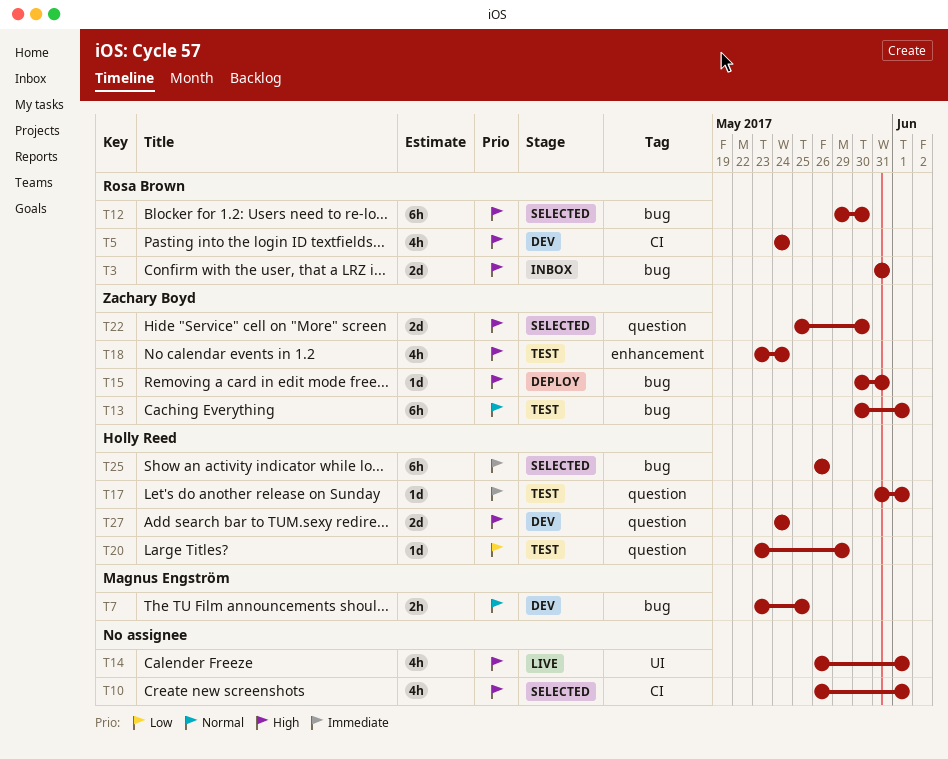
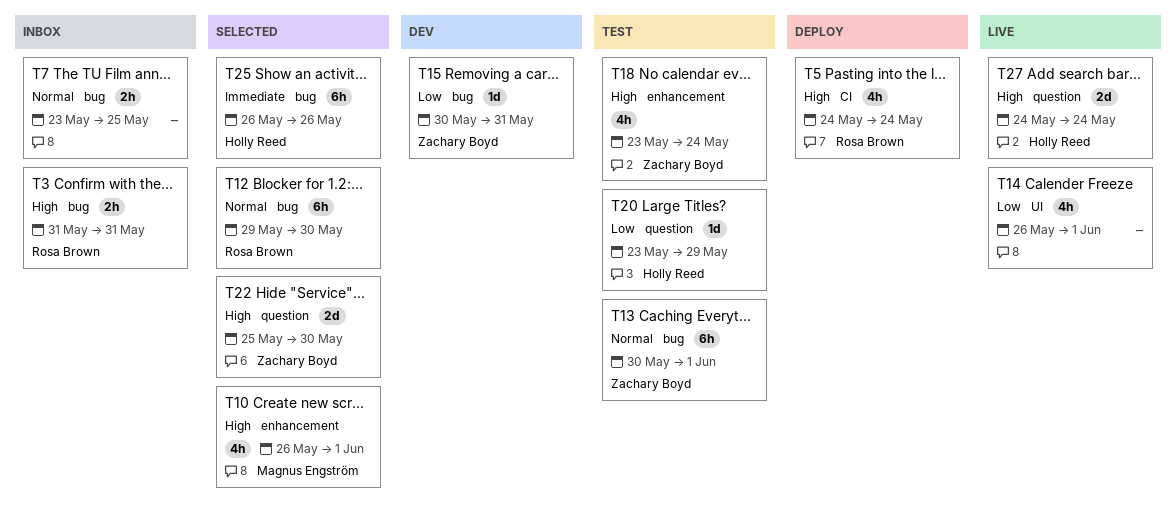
T3, estimate: 2d -> 2h
T5, status: Dev -> Deploy
T7, status: Dev -> Inbox
T7, owner: Magnus Engström -> none
T10, owner: none -> Magnus Engström
T10, label: CI -> enhancement
T12, priority: High -> Normal
T14, priority: High -> Low
T15, status: Deploy -> Dev
T15, priority: High -> Low
T17: present -> none
T27, status: Dev -> Live

